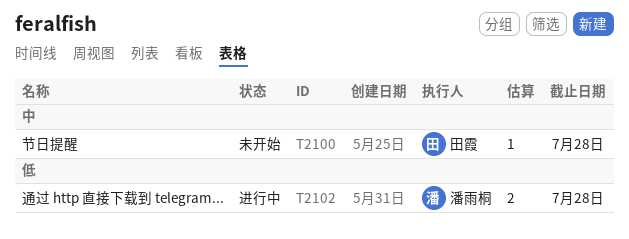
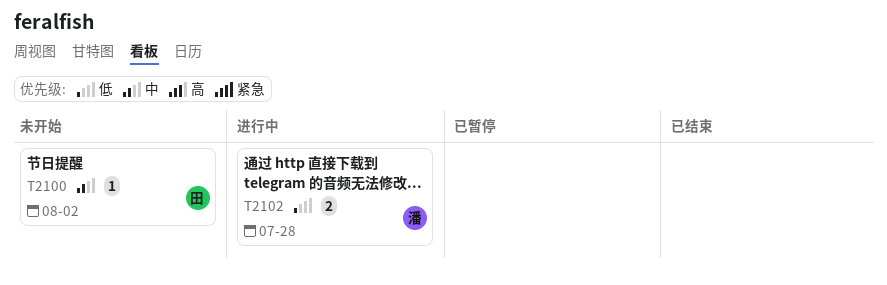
T2100, due: Jul 28 -> Aug 2

